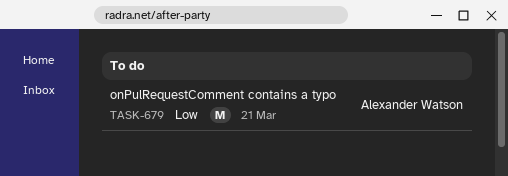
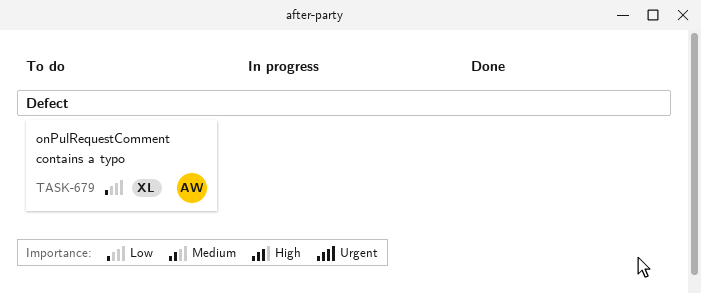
TASK-679, estimate: M -> XL

